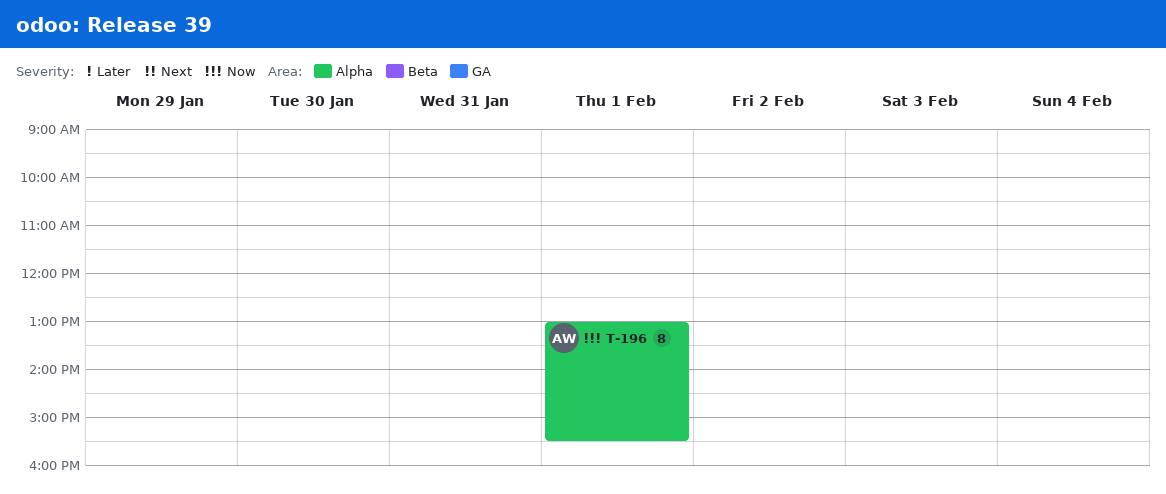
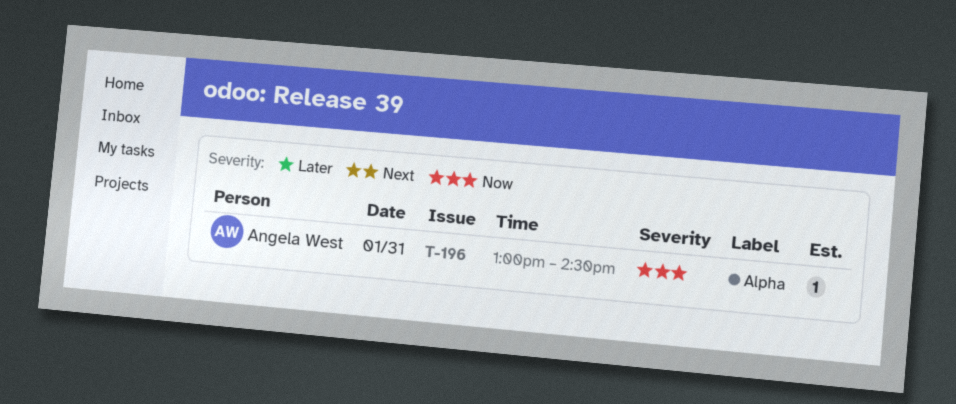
T-196, estimate: 8 -> 1
T-196, day: Feb 1 -> Jan 31
T-196, ends: 15:30 -> 14:30

